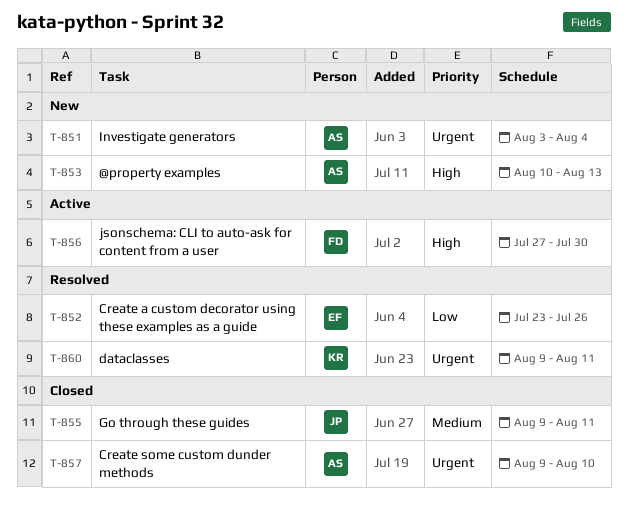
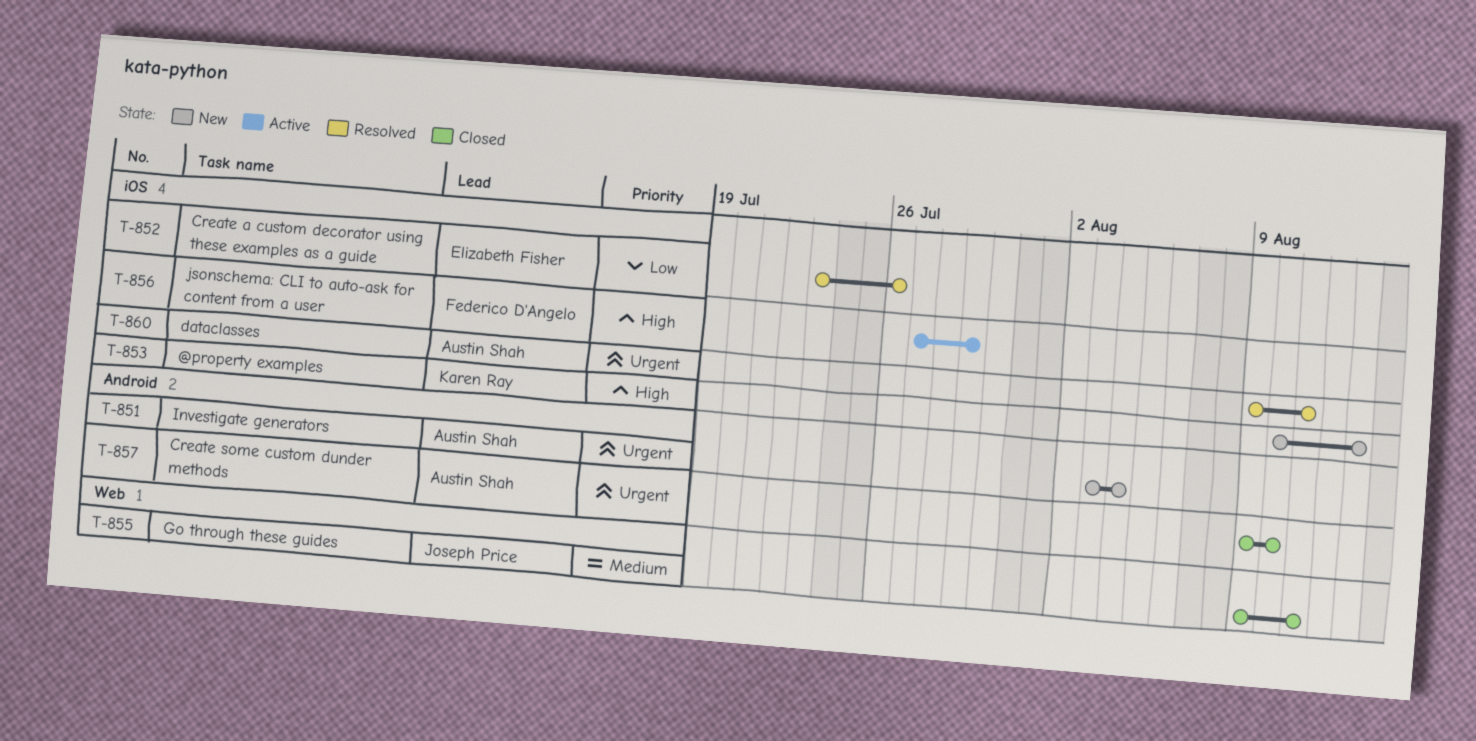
T-853, owner: Austin Shah -> Karen Ray
T-856, due: Jul 30 -> Jul 29
T-860, owner: Karen Ray -> Austin Shah

